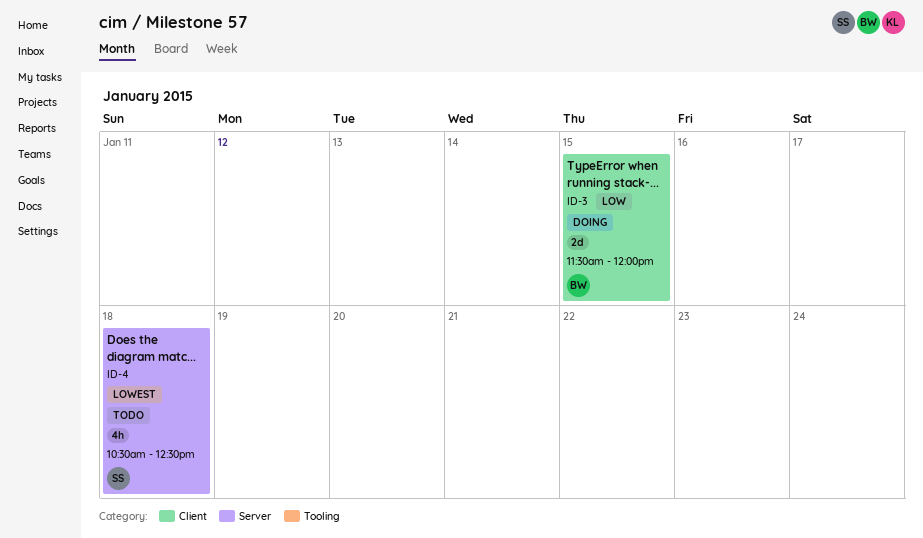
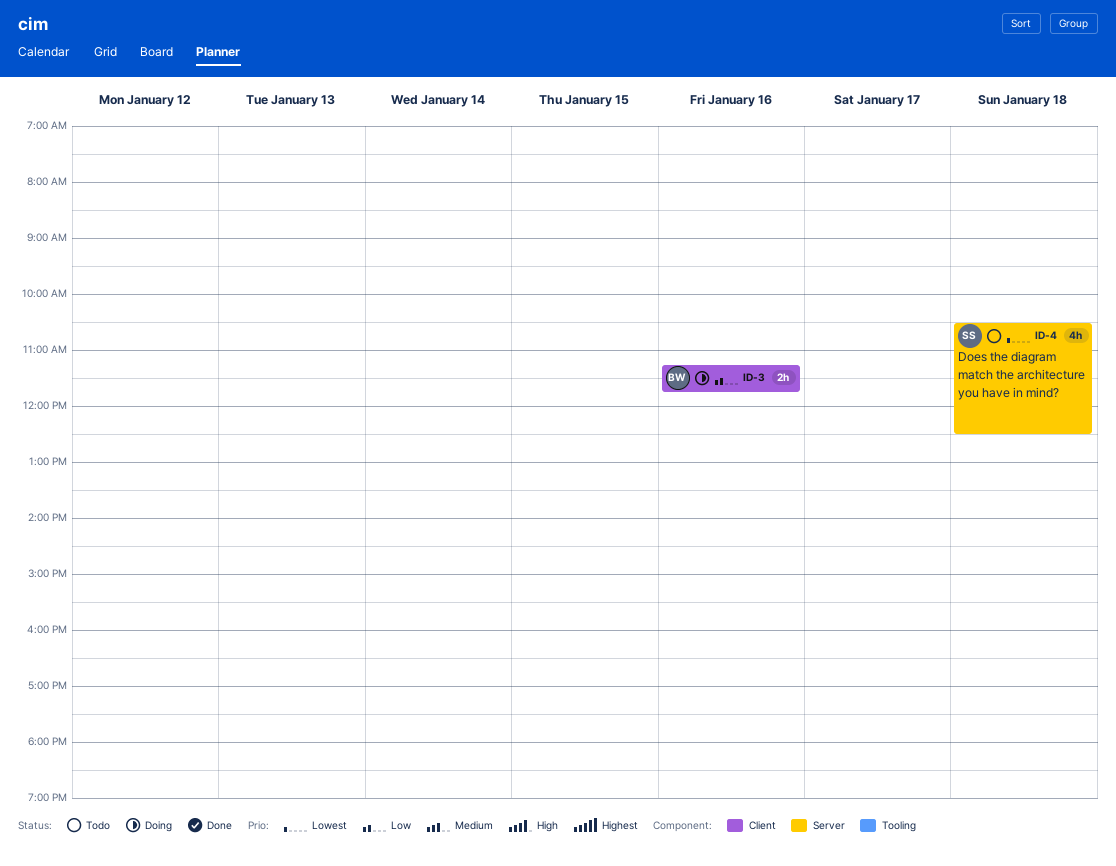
ID-3, estimate: 2d -> 2h
ID-3, day: Jan 15 -> Jan 16
ID-3, begins: 11:30 -> 11:15
ID-3, ends: 12:00 -> 11:45

